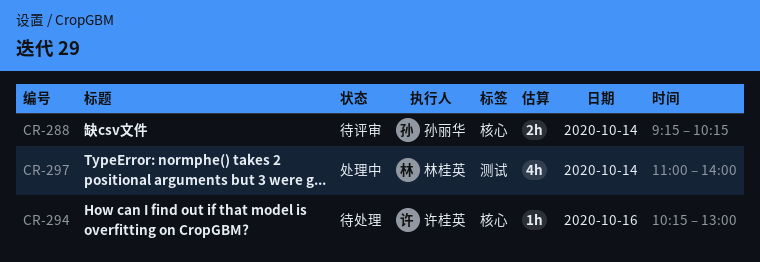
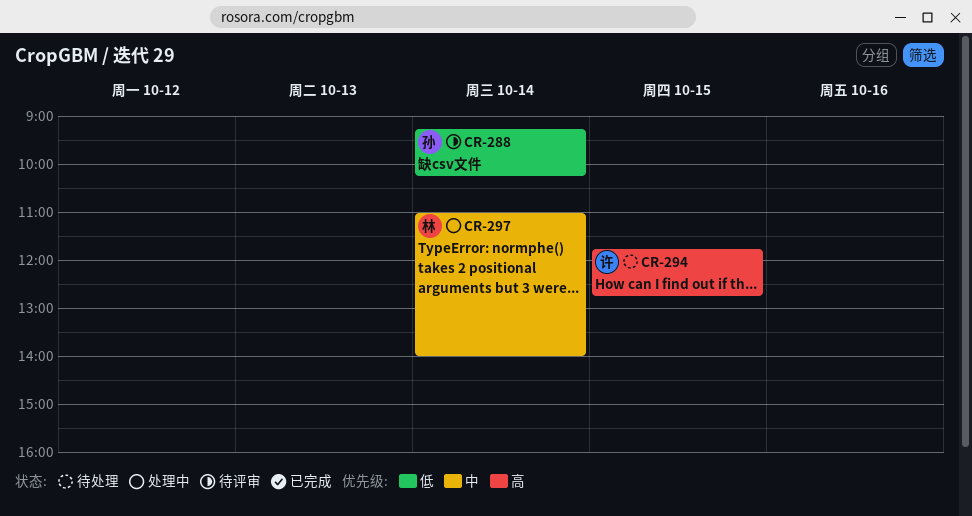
CR-294, day: Oct 16 -> Oct 15
CR-294, begins: 10:15 -> 11:45
CR-294, ends: 13:00 -> 12:45

